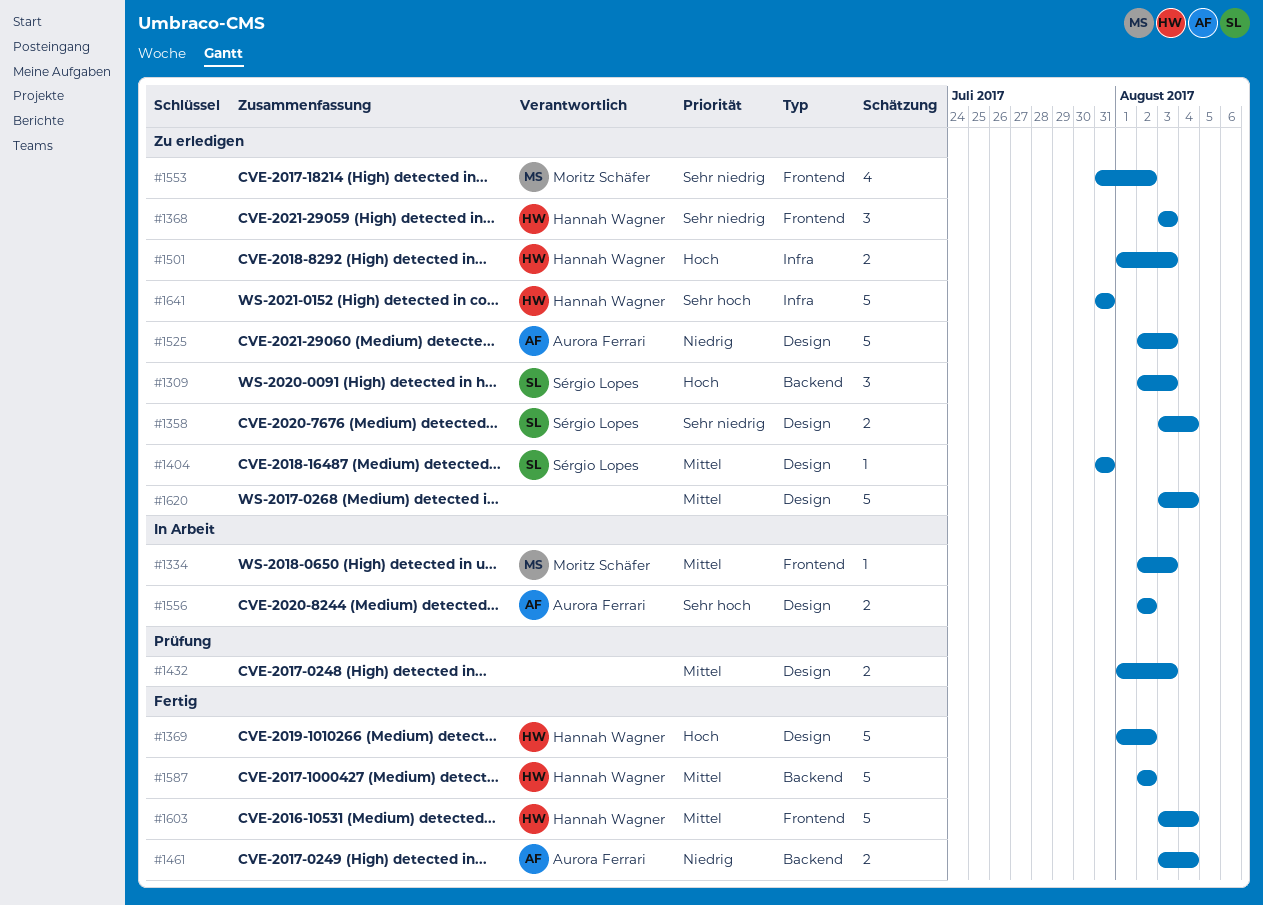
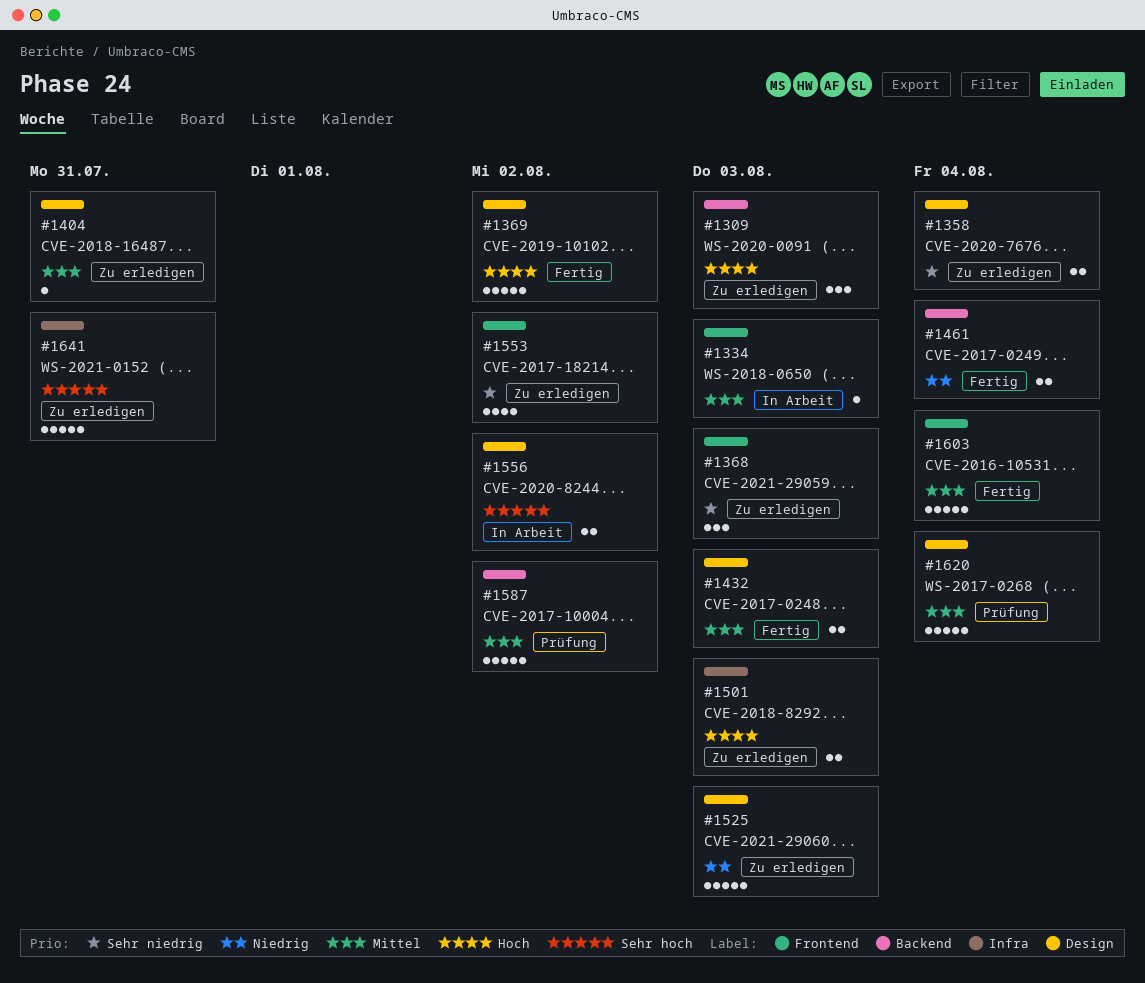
#1432, status: Prüfung -> Fertig
#1587, status: Fertig -> Prüfung
#1620, status: Zu erledigen -> Prüfung

